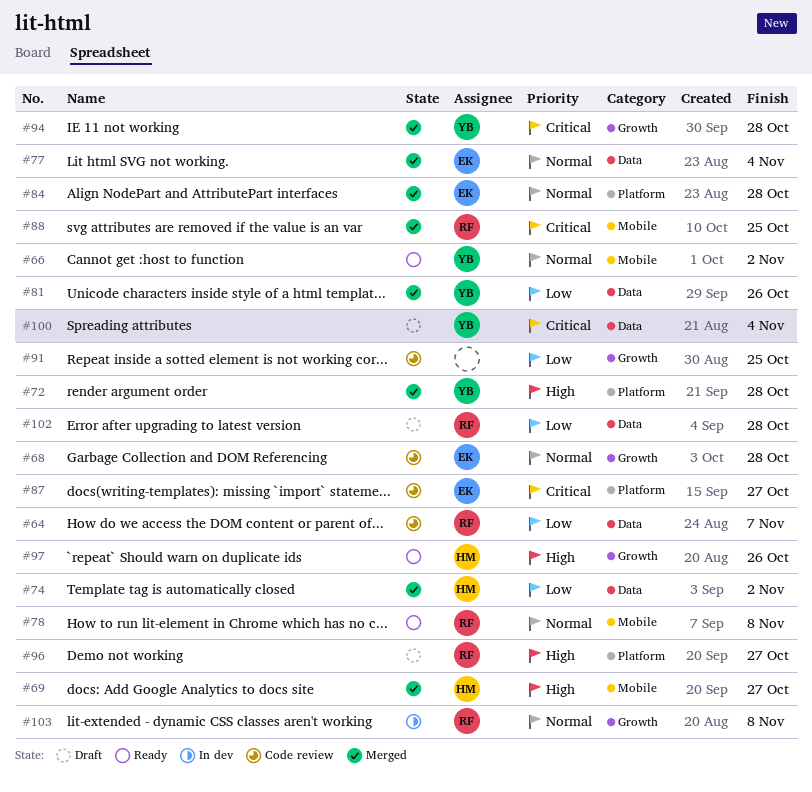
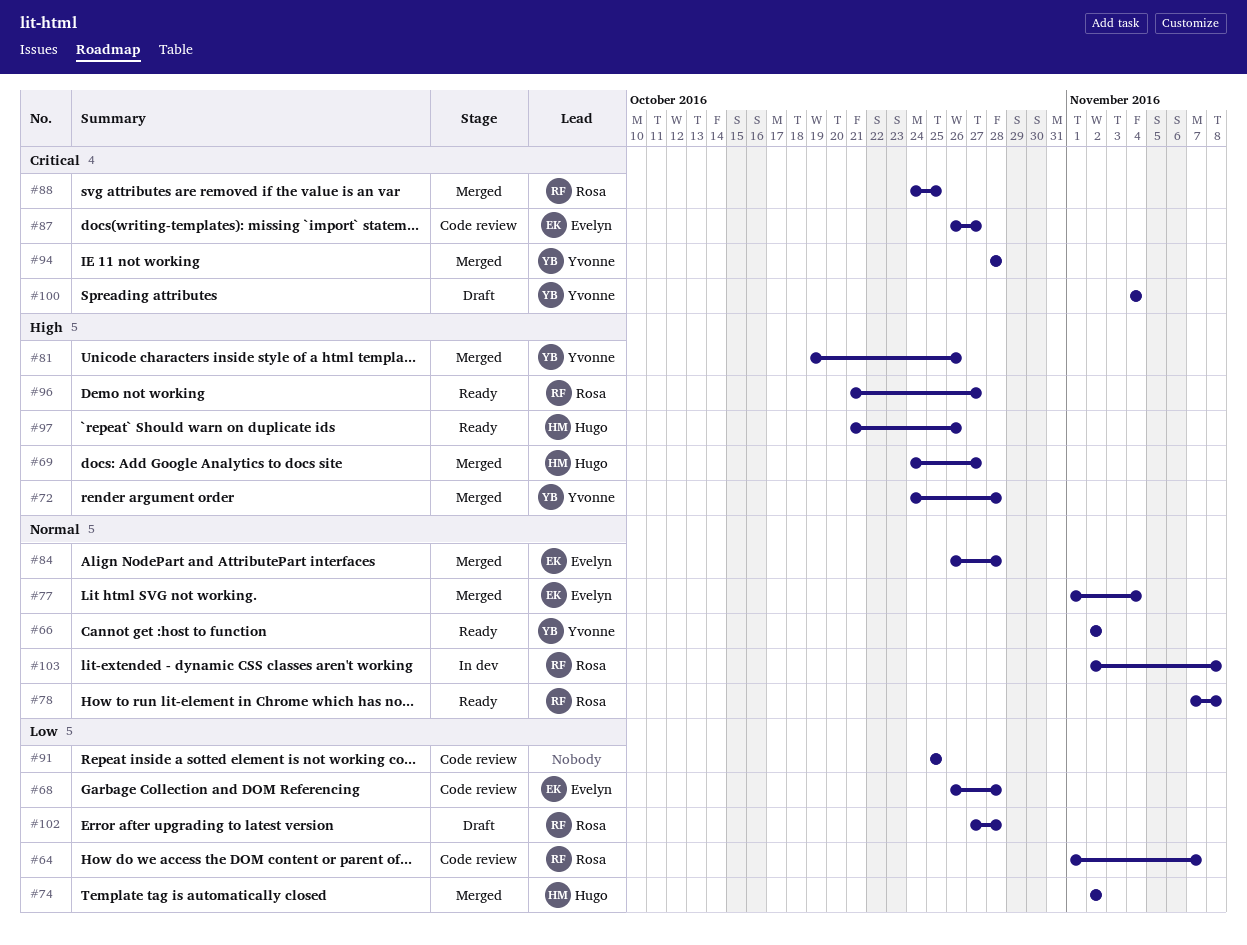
#68, priority: Normal -> Low
#81, priority: Low -> High
#96, status: Draft -> Ready

